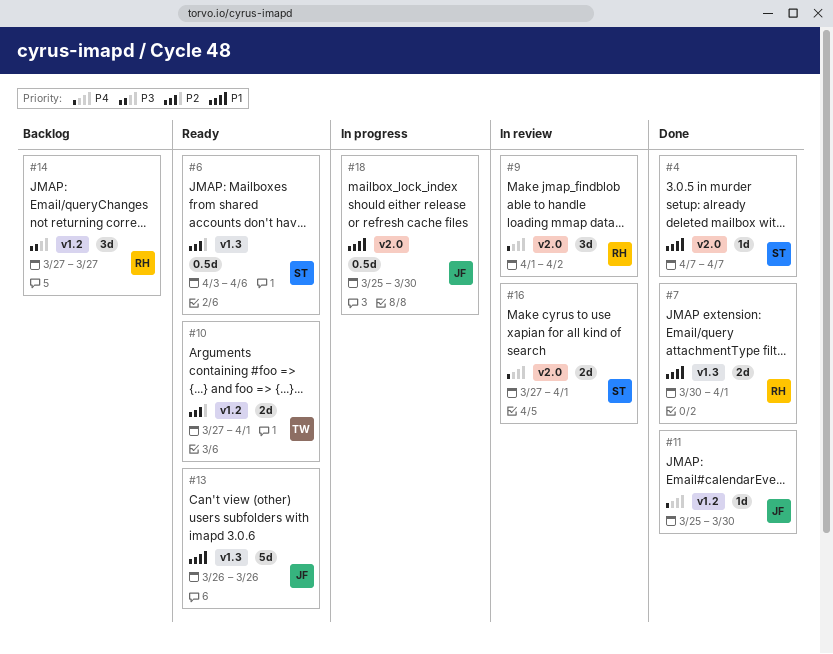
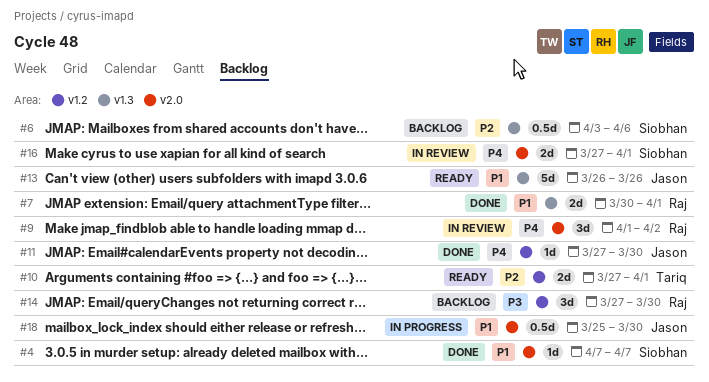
#6, status: Ready -> Backlog
#11, start: Mar 25 -> Mar 27
#14, due: Mar 27 -> Mar 30

